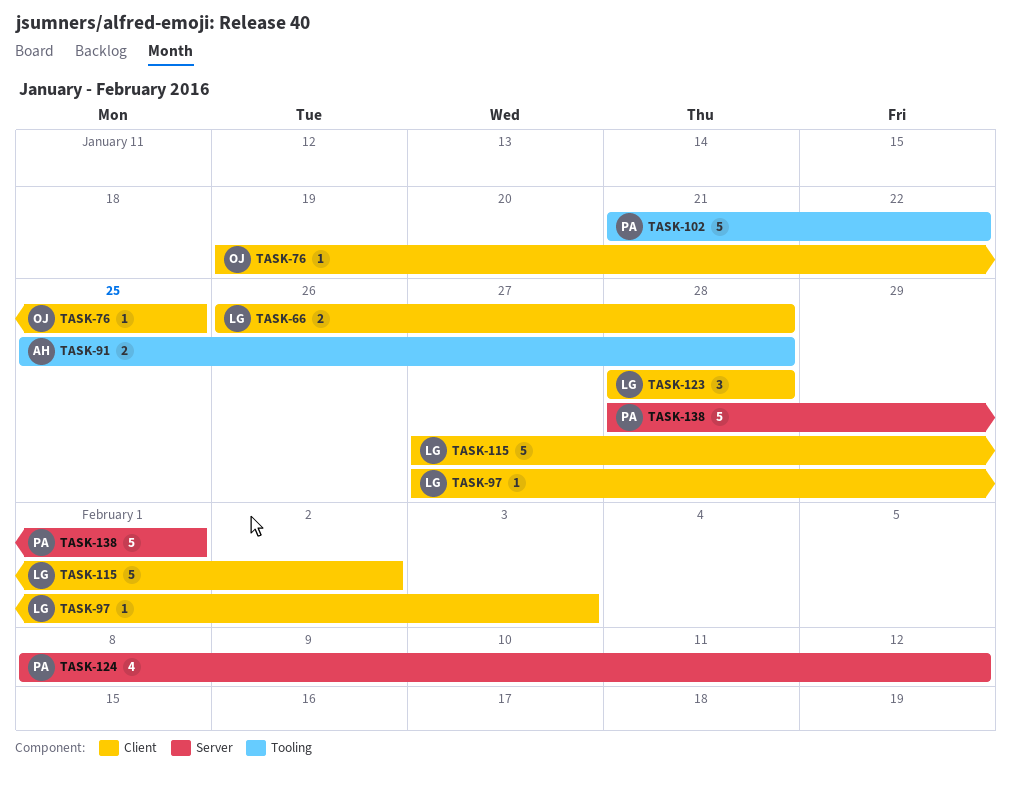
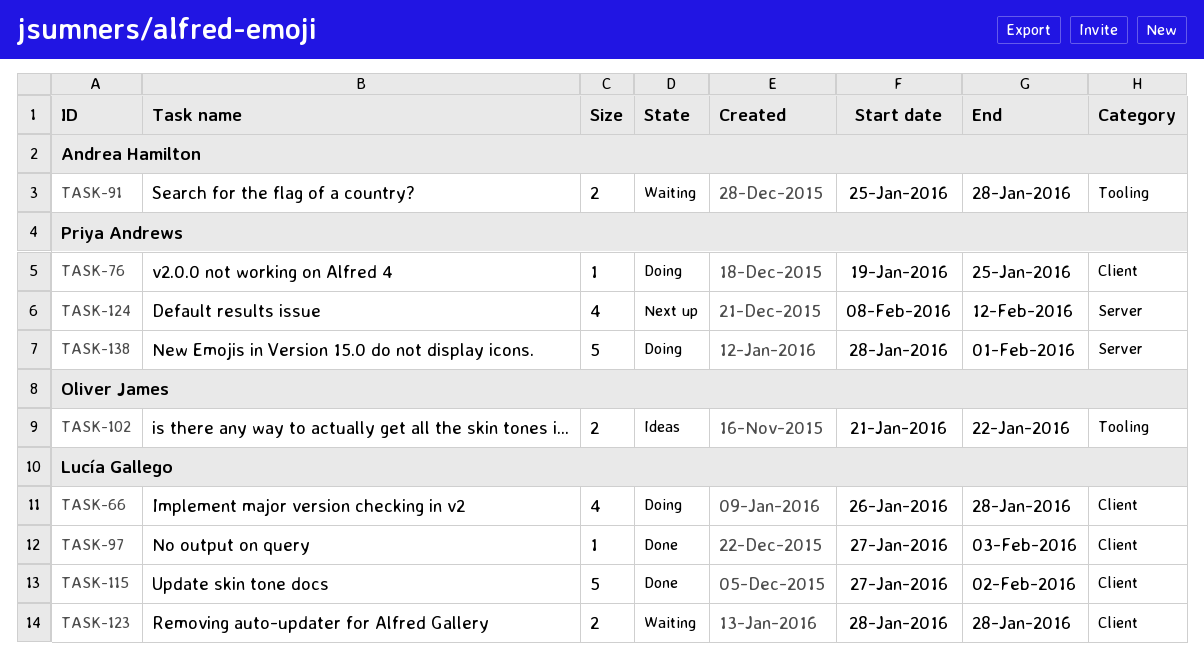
TASK-66, estimate: 2 -> 4
TASK-76, owner: Oliver James -> Priya Andrews
TASK-102, owner: Priya Andrews -> Oliver James
TASK-102, estimate: 5 -> 2
TASK-123, estimate: 3 -> 2

